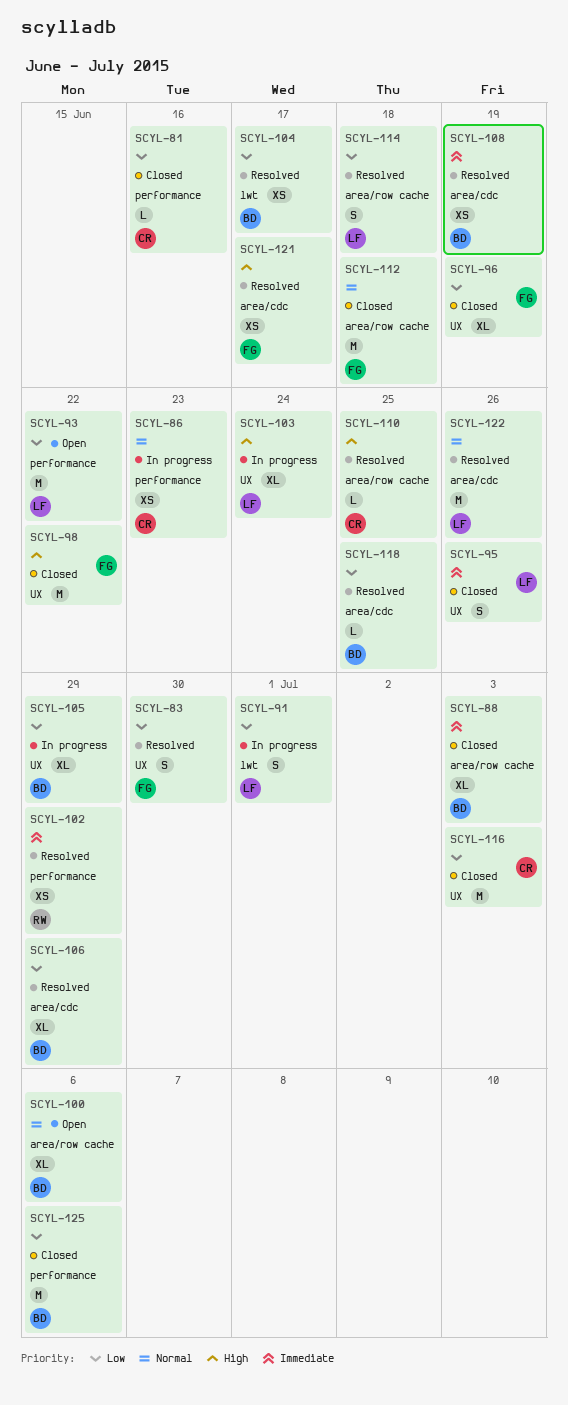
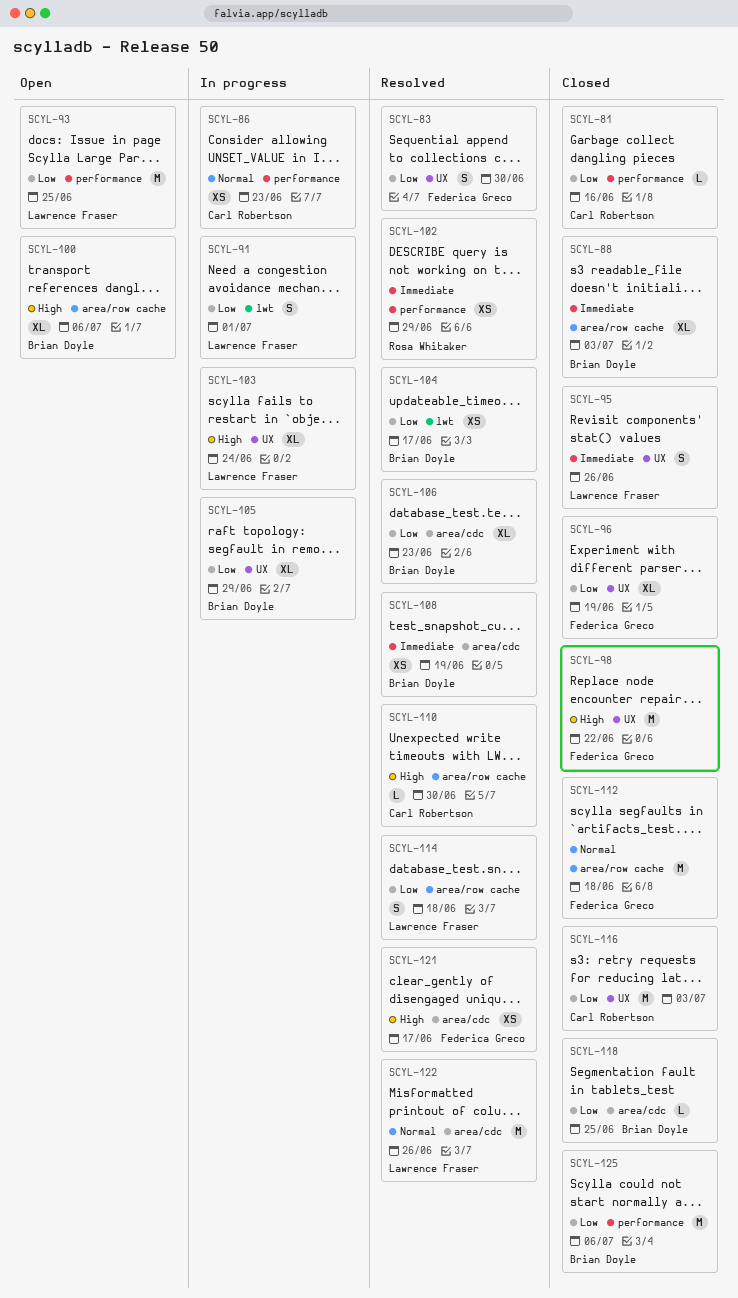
SCYL-93, due: Jun 22 -> Jun 25
SCYL-100, priority: Normal -> High
SCYL-106, due: Jun 29 -> Jun 23
SCYL-110, due: Jun 25 -> Jun 30
SCYL-118, status: Resolved -> Closed

